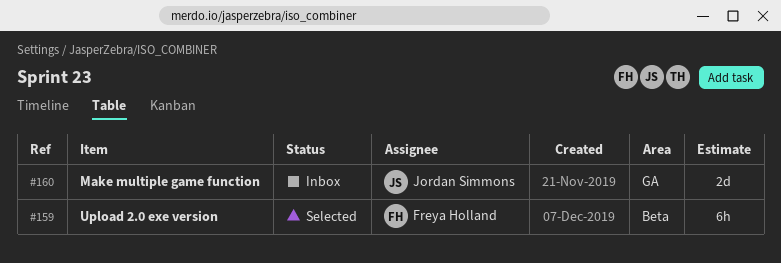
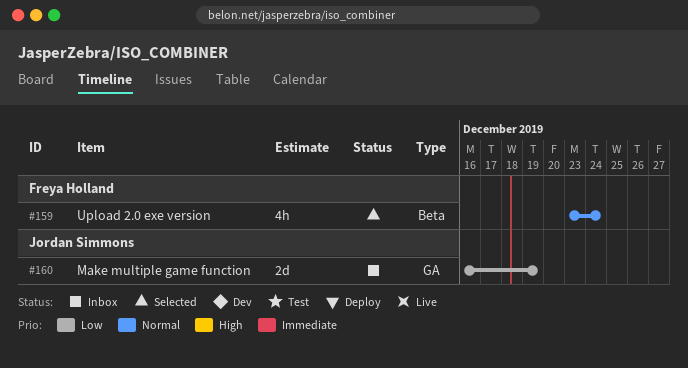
#159, estimate: 6h -> 4h

